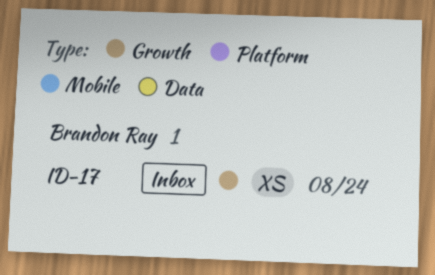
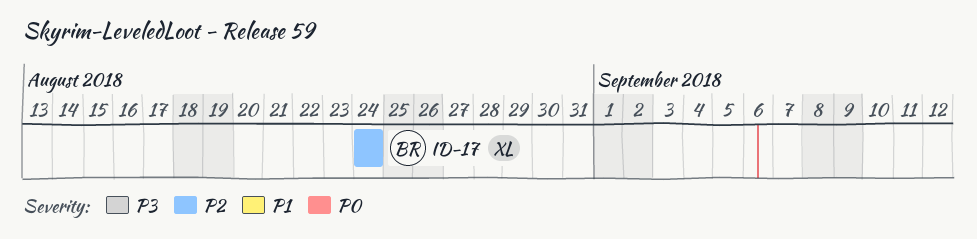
ID-17, estimate: XS -> XL

